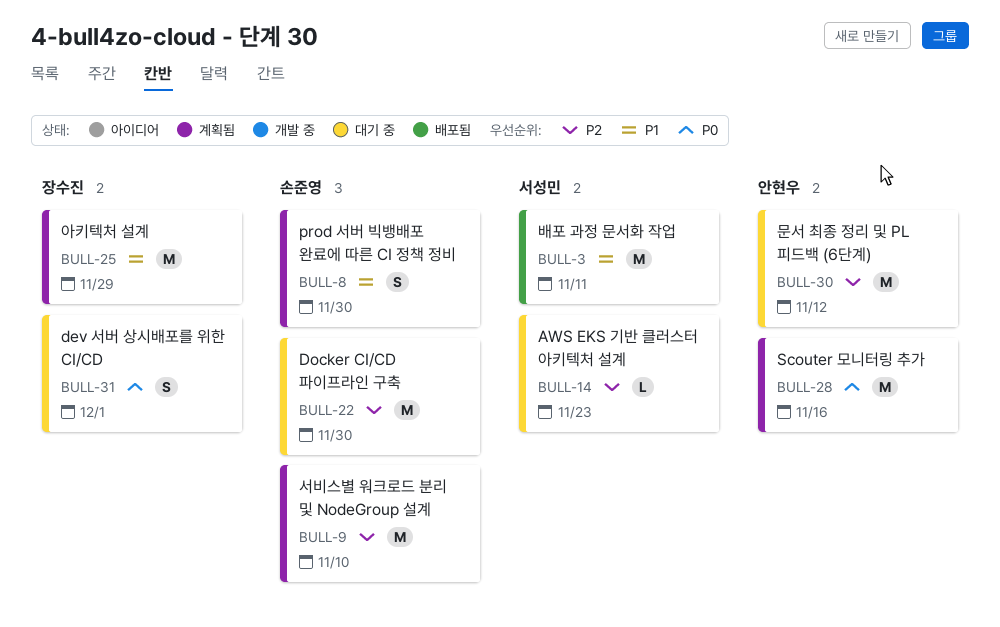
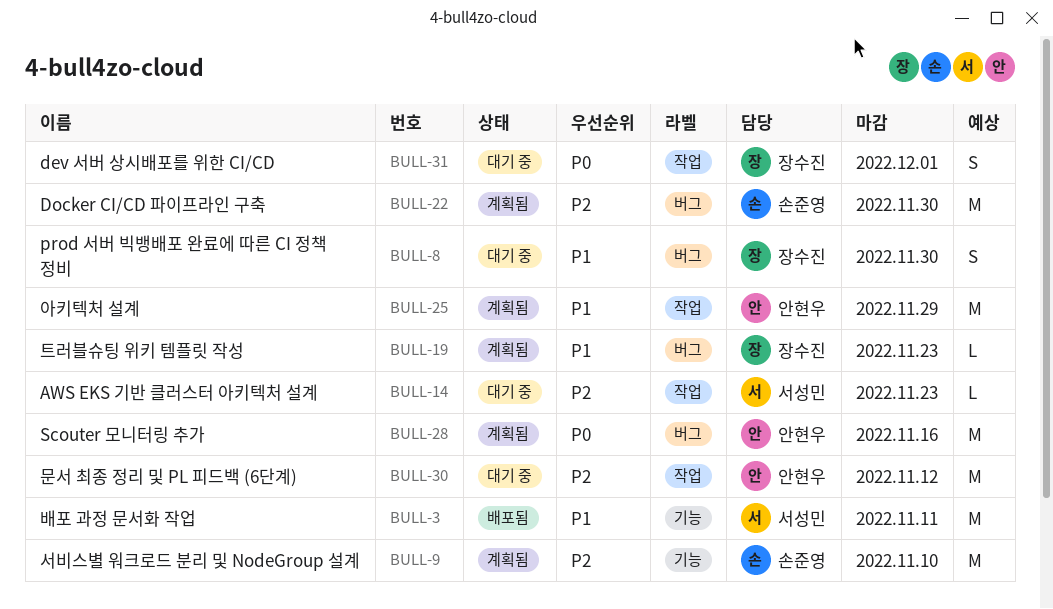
BULL-8, status: 계획됨 -> 대기 중
BULL-8, owner: 손준영 -> 장수진
BULL-19: none -> present
BULL-22, status: 대기 중 -> 계획됨
BULL-25, owner: 장수진 -> 안현우

